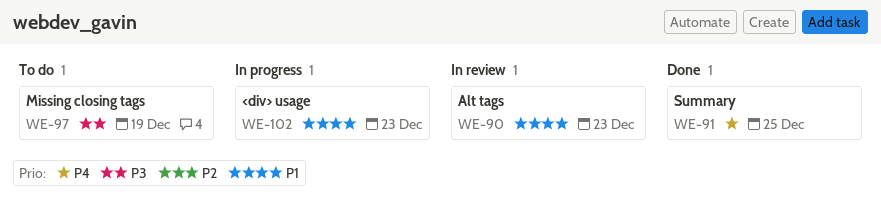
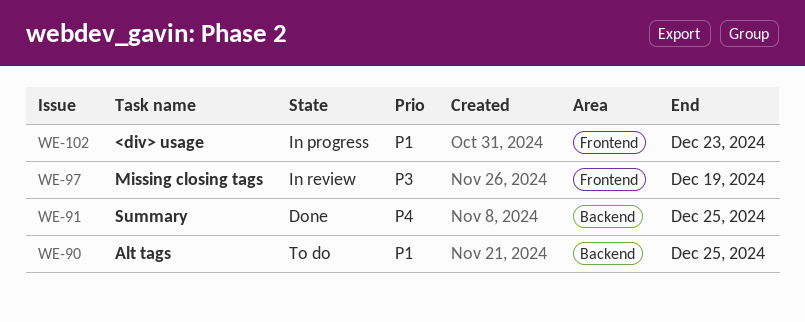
WE-90, status: In review -> To do
WE-90, due: Dec 23 -> Dec 25
WE-97, status: To do -> In review

